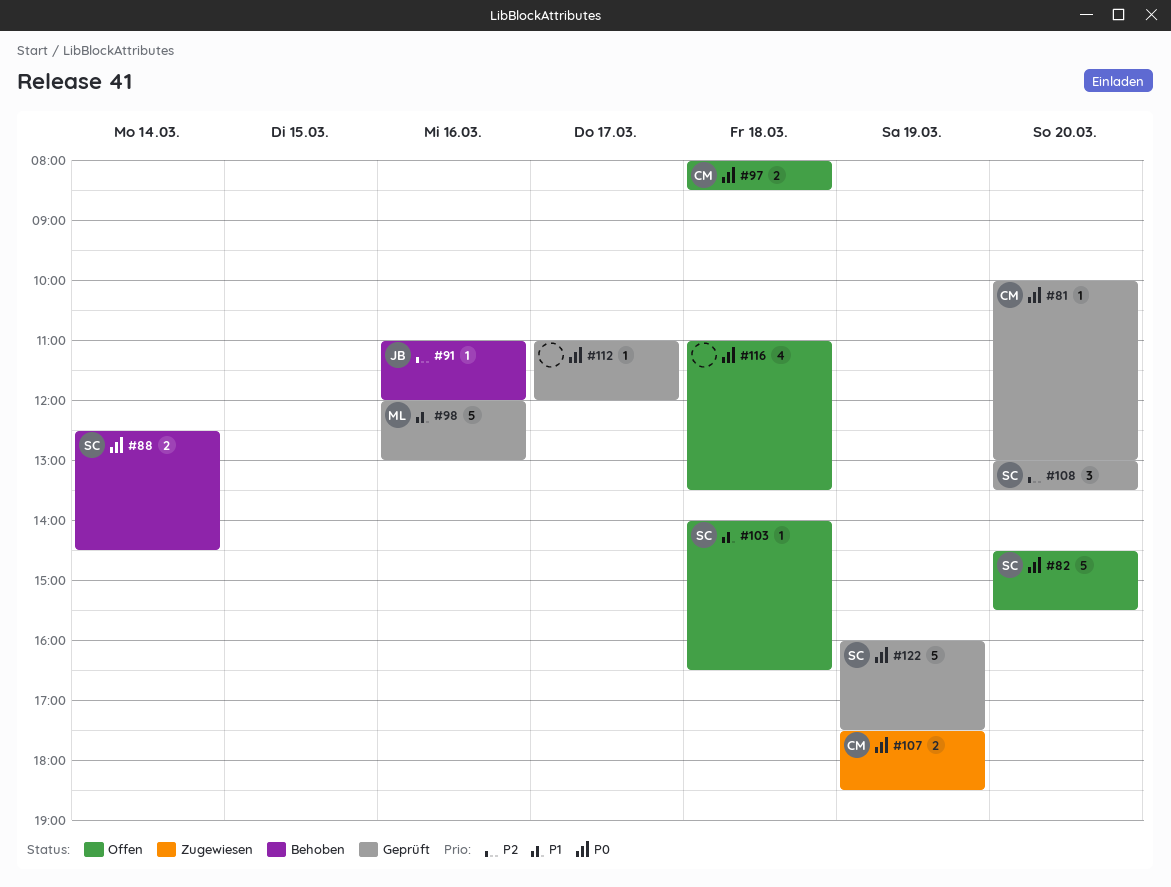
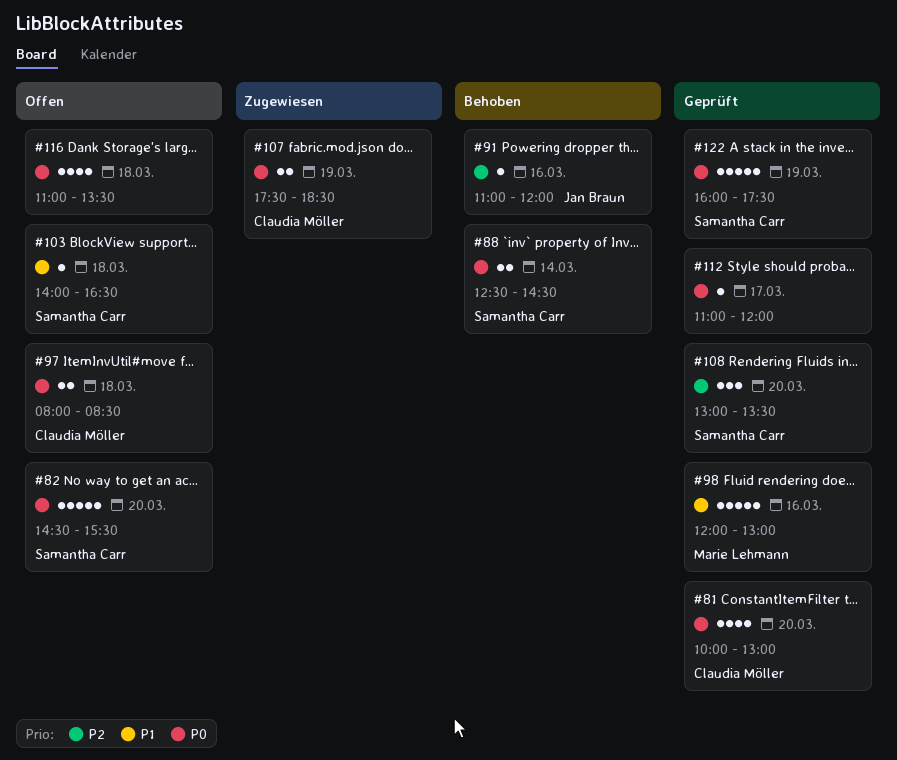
#81, estimate: 1 -> 4

